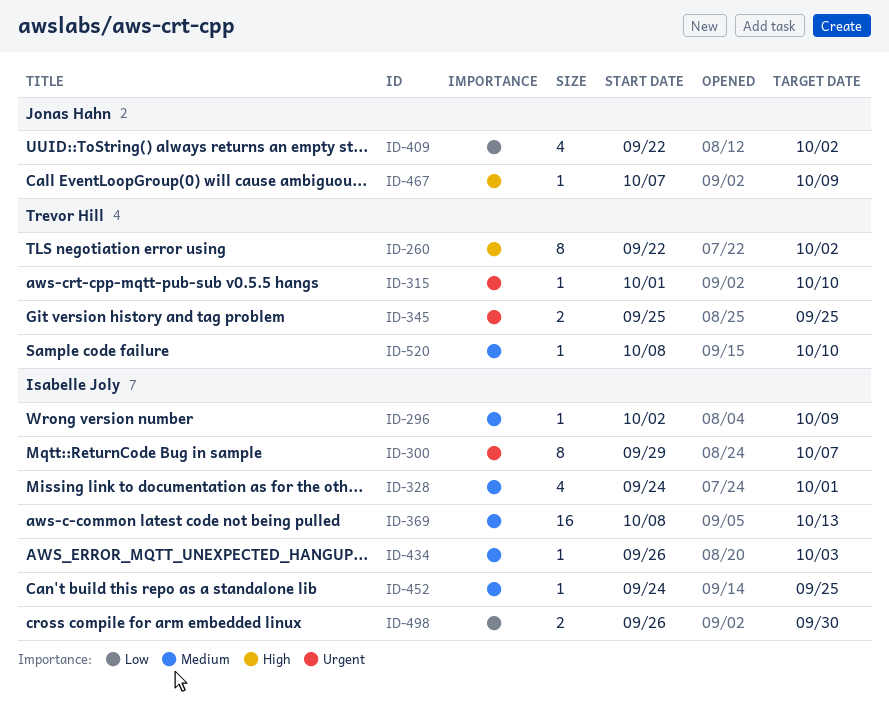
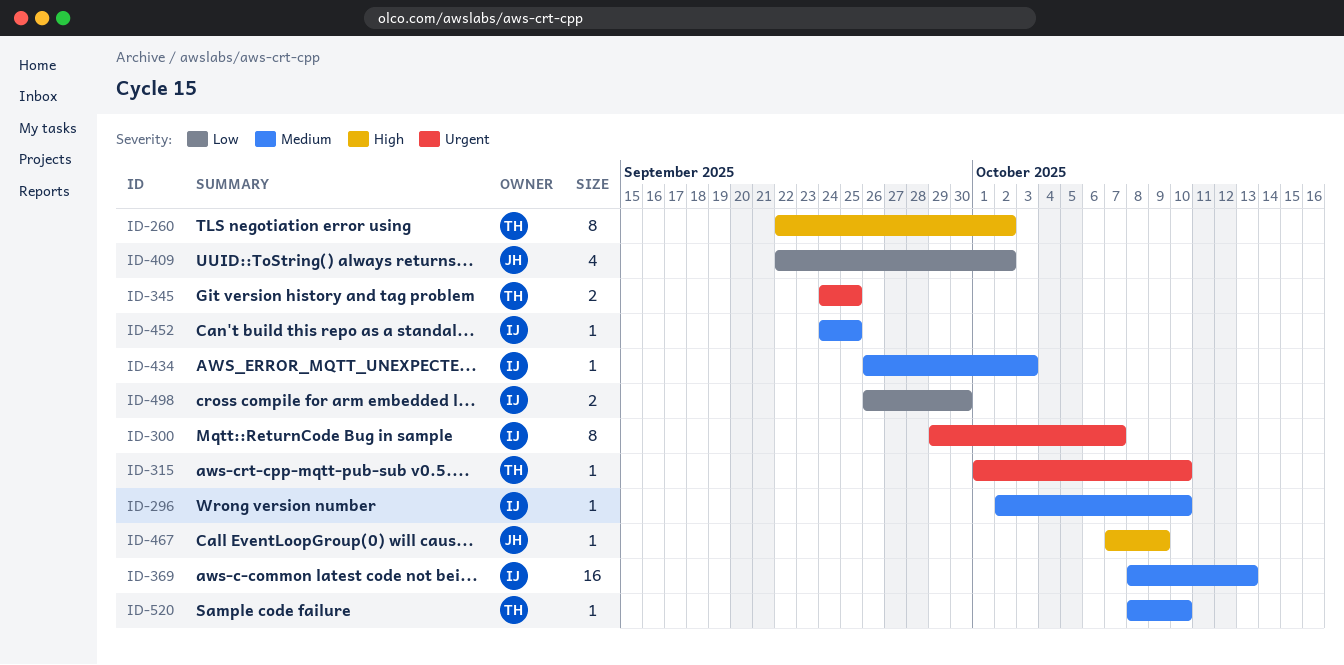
ID-296, due: Oct 9 -> Oct 10
ID-328: present -> none
ID-345, start: Sep 25 -> Sep 24

